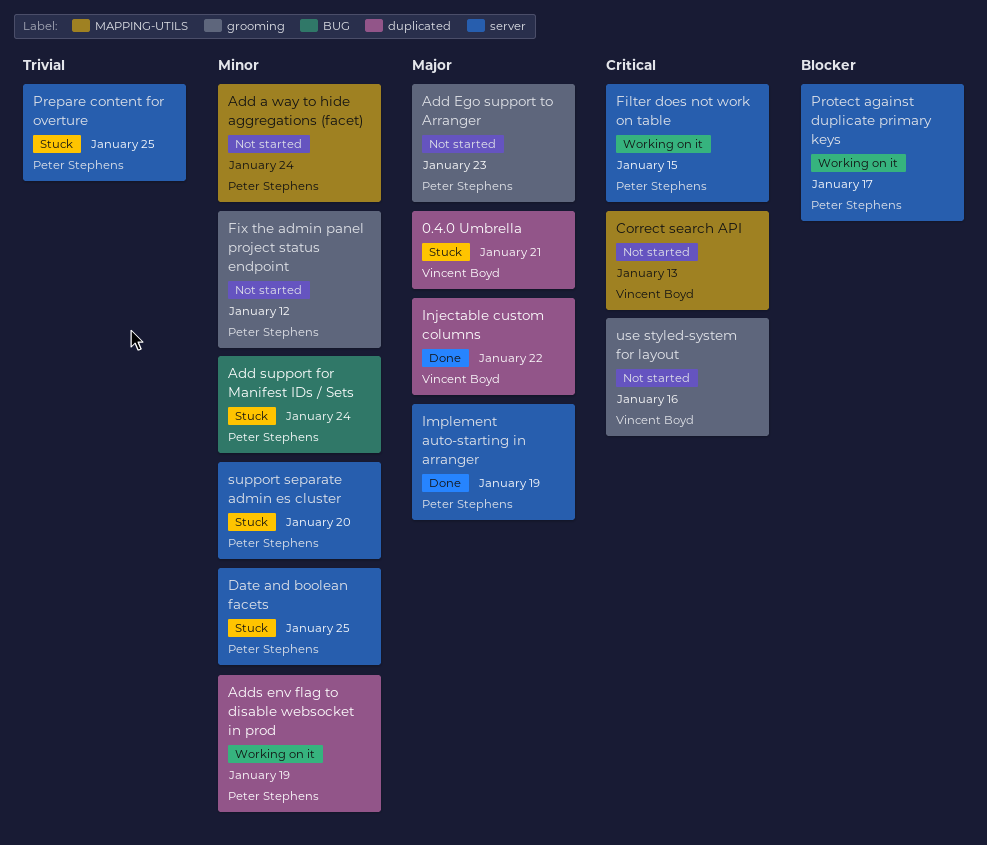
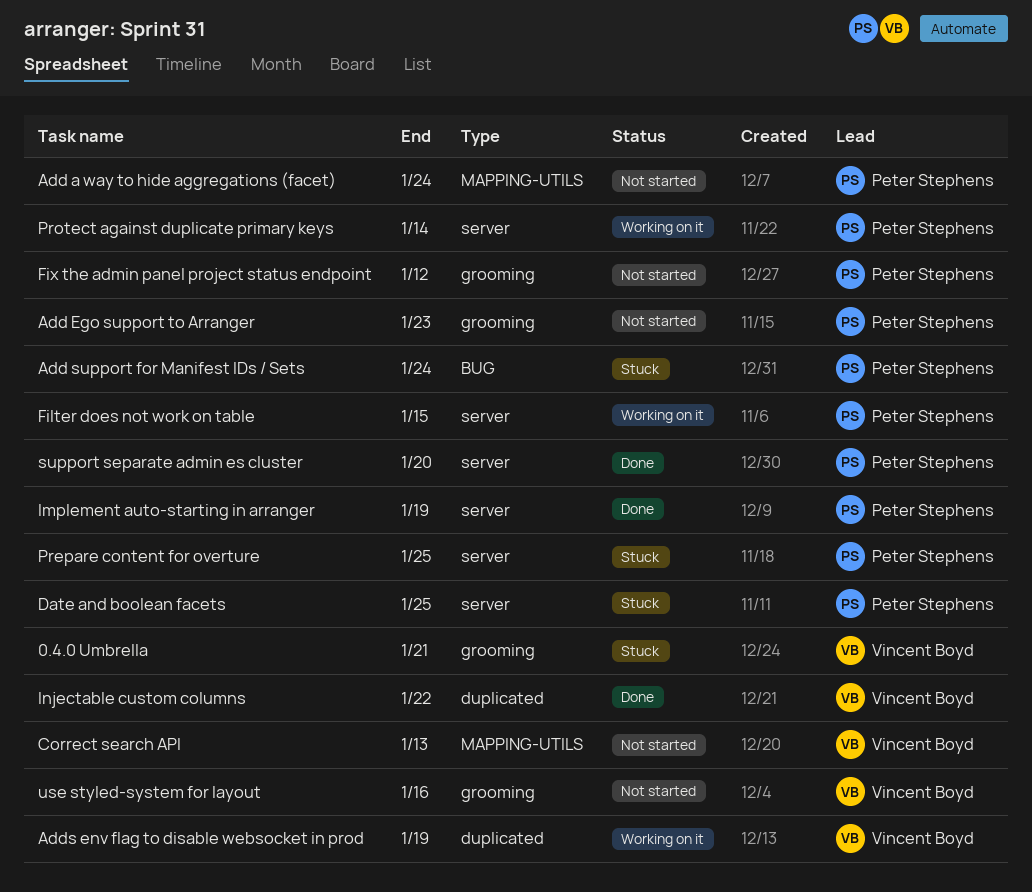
0.4.0 Umbrella, label: duplicated -> grooming
Adds env flag to disable websocket in prod, owner: Peter Stephens -> Vincent Boyd
Protect against duplicate primary keys, due: Jan 17 -> Jan 14
support separate admin es cluster, status: Stuck -> Done

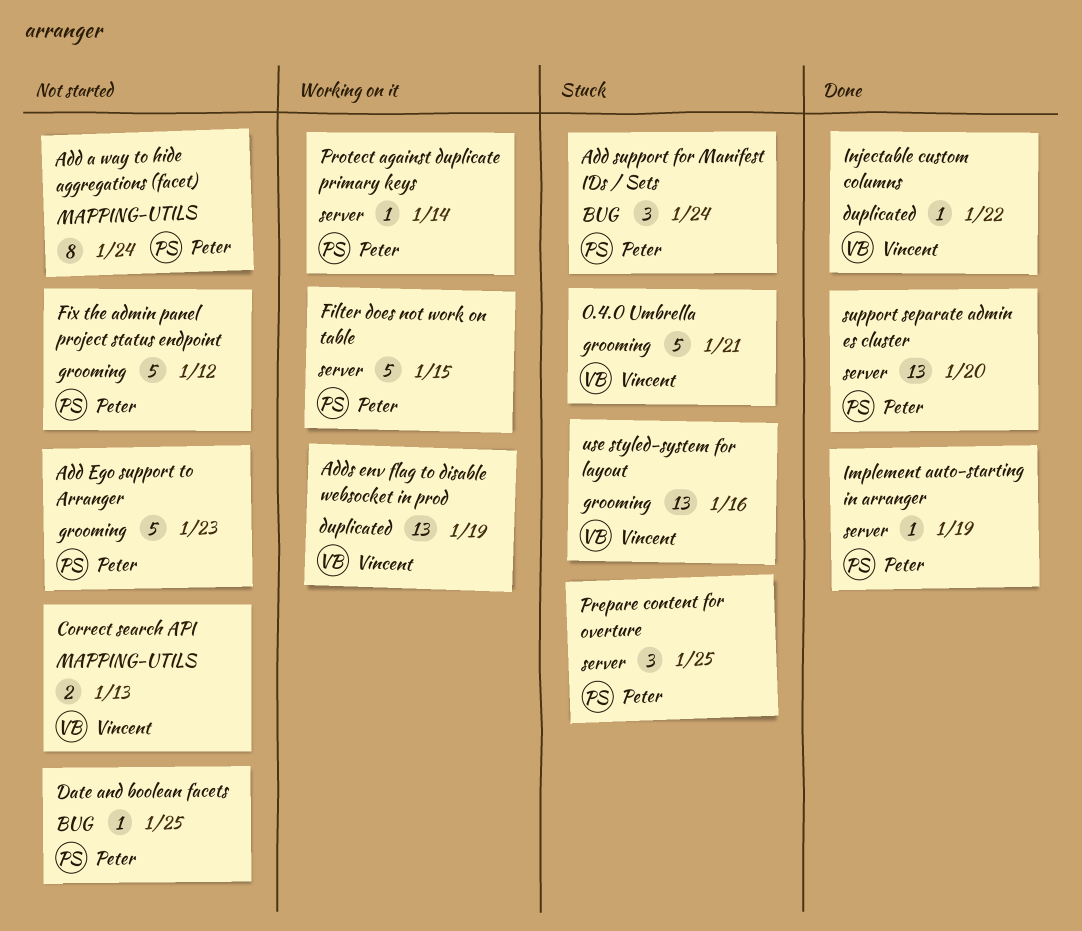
Date and boolean facets, status: Stuck -> Not started
Date and boolean facets, label: server -> BUG
use styled-system for layout, status: Not started -> Stuck

